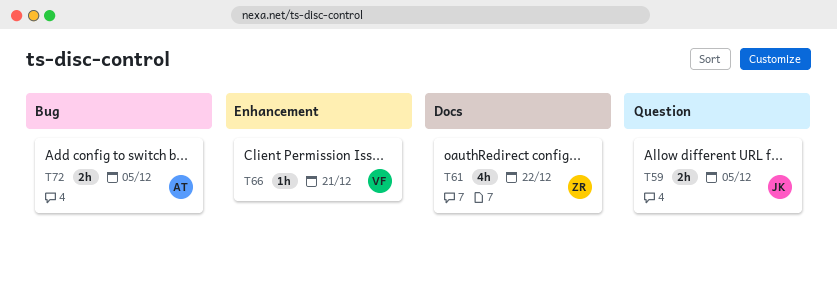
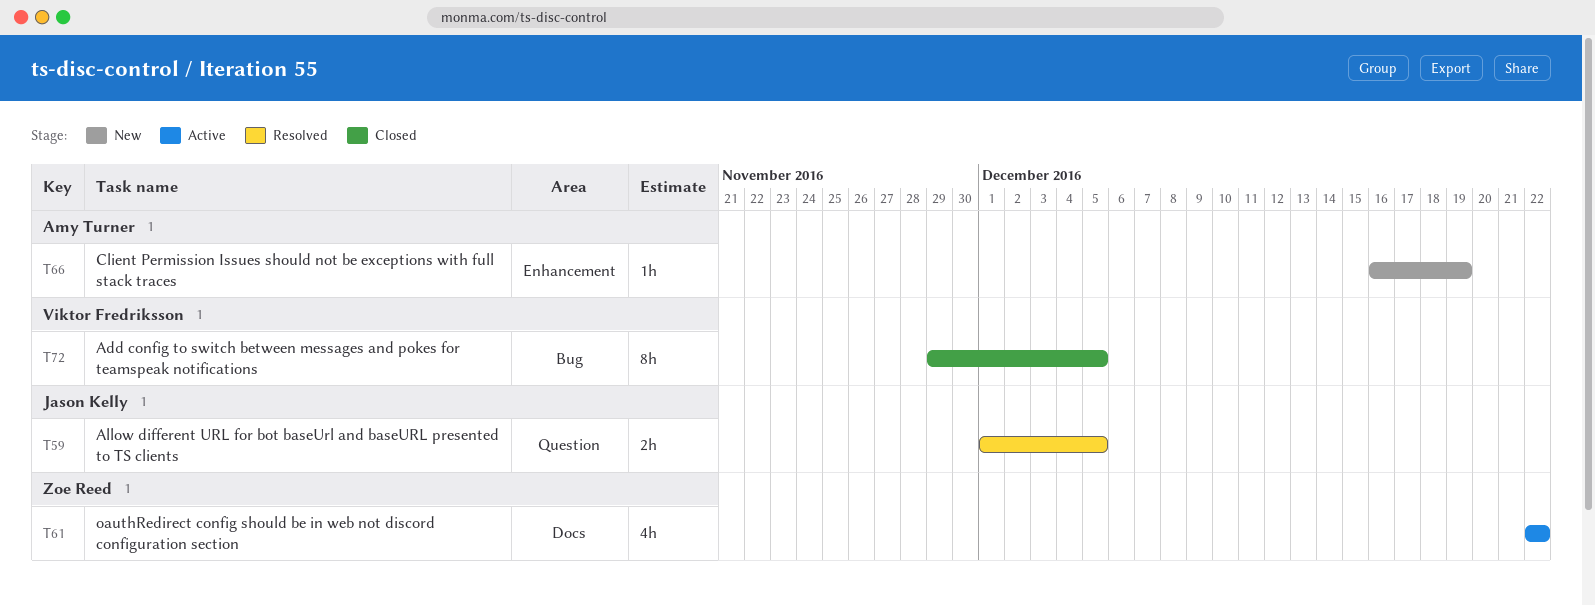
T66, owner: Viktor Fredriksson -> Amy Turner
T66, due: Dec 21 -> Dec 19
T72, owner: Amy Turner -> Viktor Fredriksson
T72, estimate: 2h -> 8h

